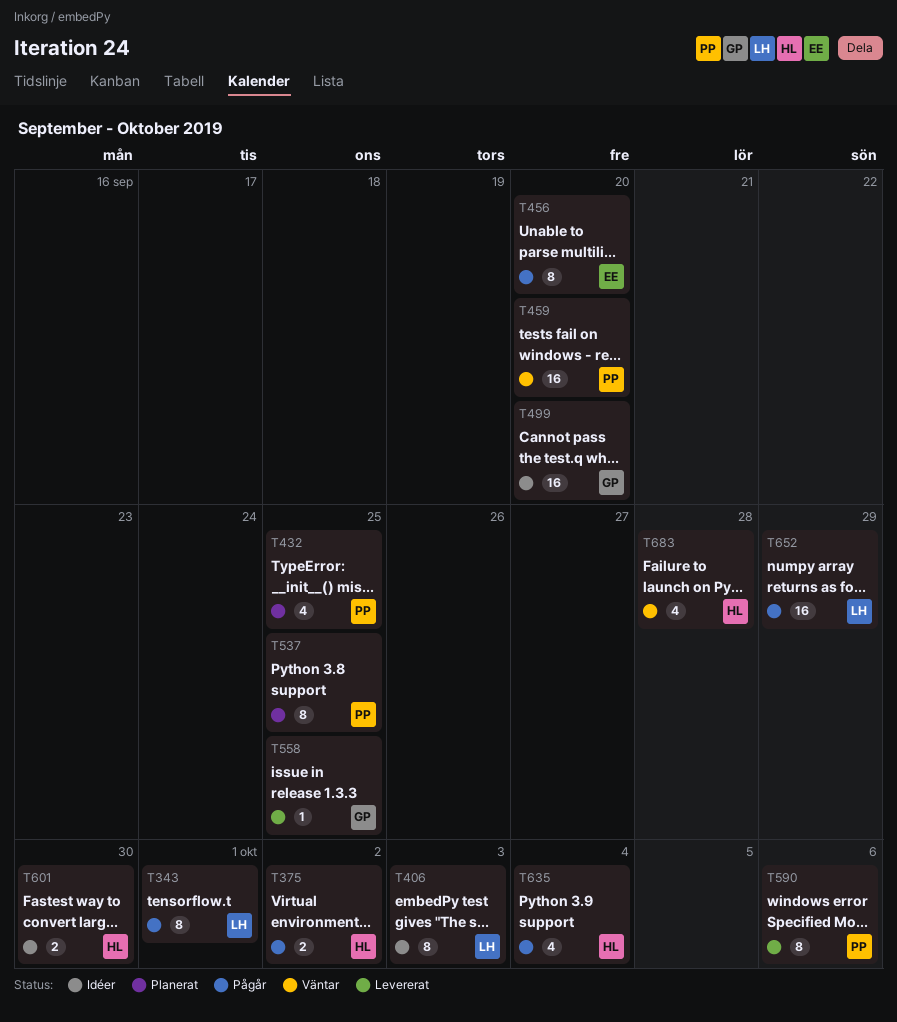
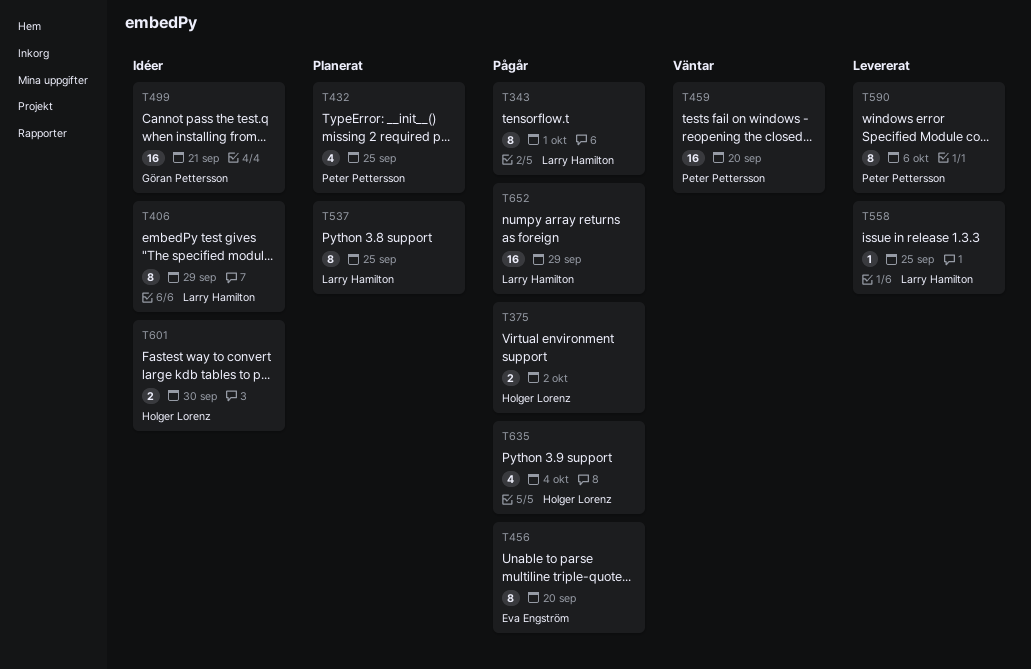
T406, due: Oct 3 -> Sep 29
T499, due: Sep 20 -> Sep 21
T537, owner: Peter Pettersson -> Larry Hamilton
T558, owner: Göran Pettersson -> Larry Hamilton
T683: present -> none

